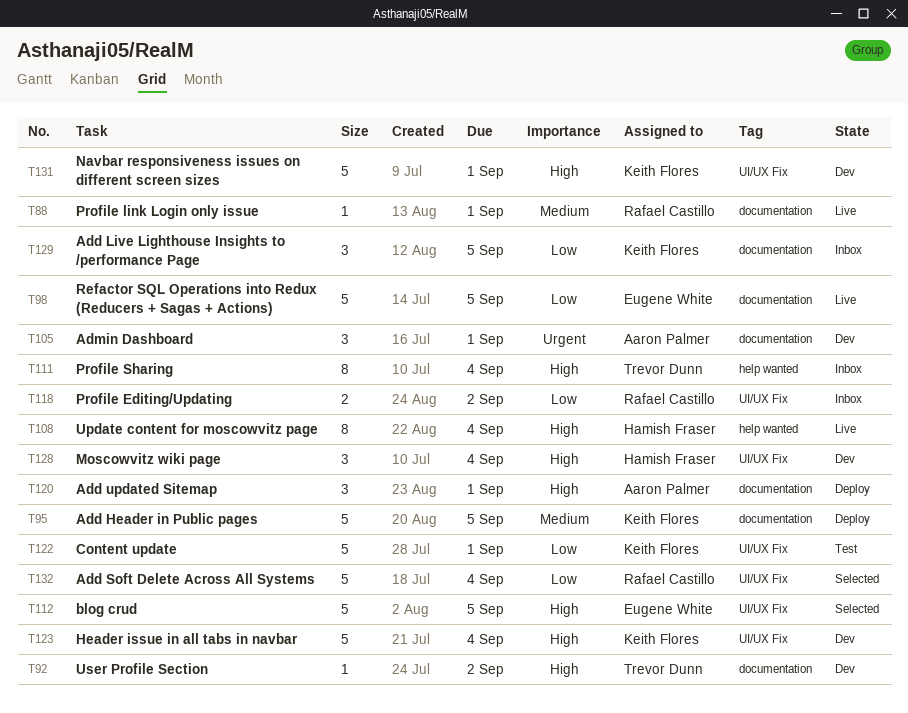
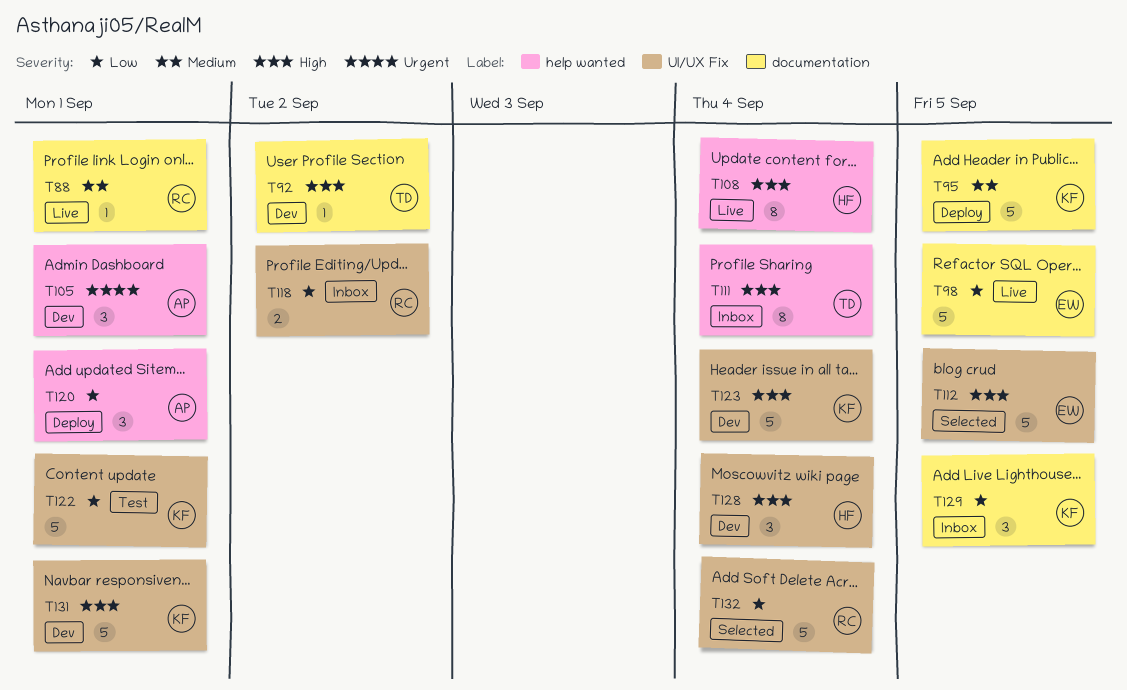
T105, label: documentation -> help wanted
T120, priority: High -> Low
T120, label: documentation -> help wanted

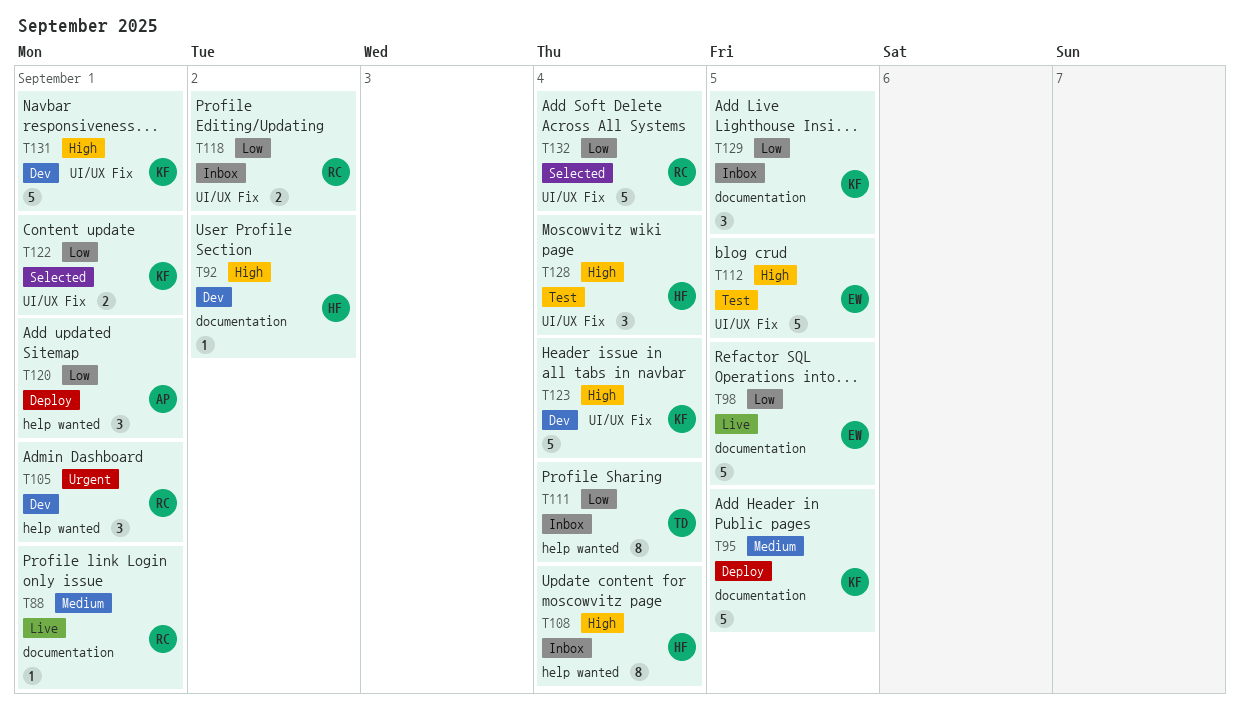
T92, owner: TD -> HF
T105, owner: AP -> RC
T108, status: Live -> Inbox
T111, priority: High -> Low
T112, status: Selected -> Test
T122, status: Test -> Selected
T122, estimate: 5 -> 2
T128, status: Dev -> Test

